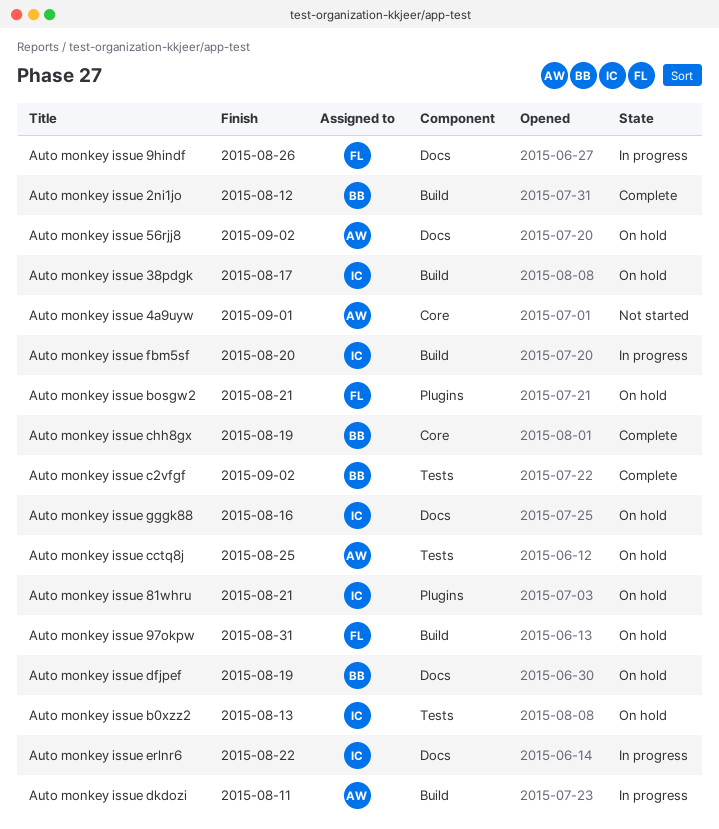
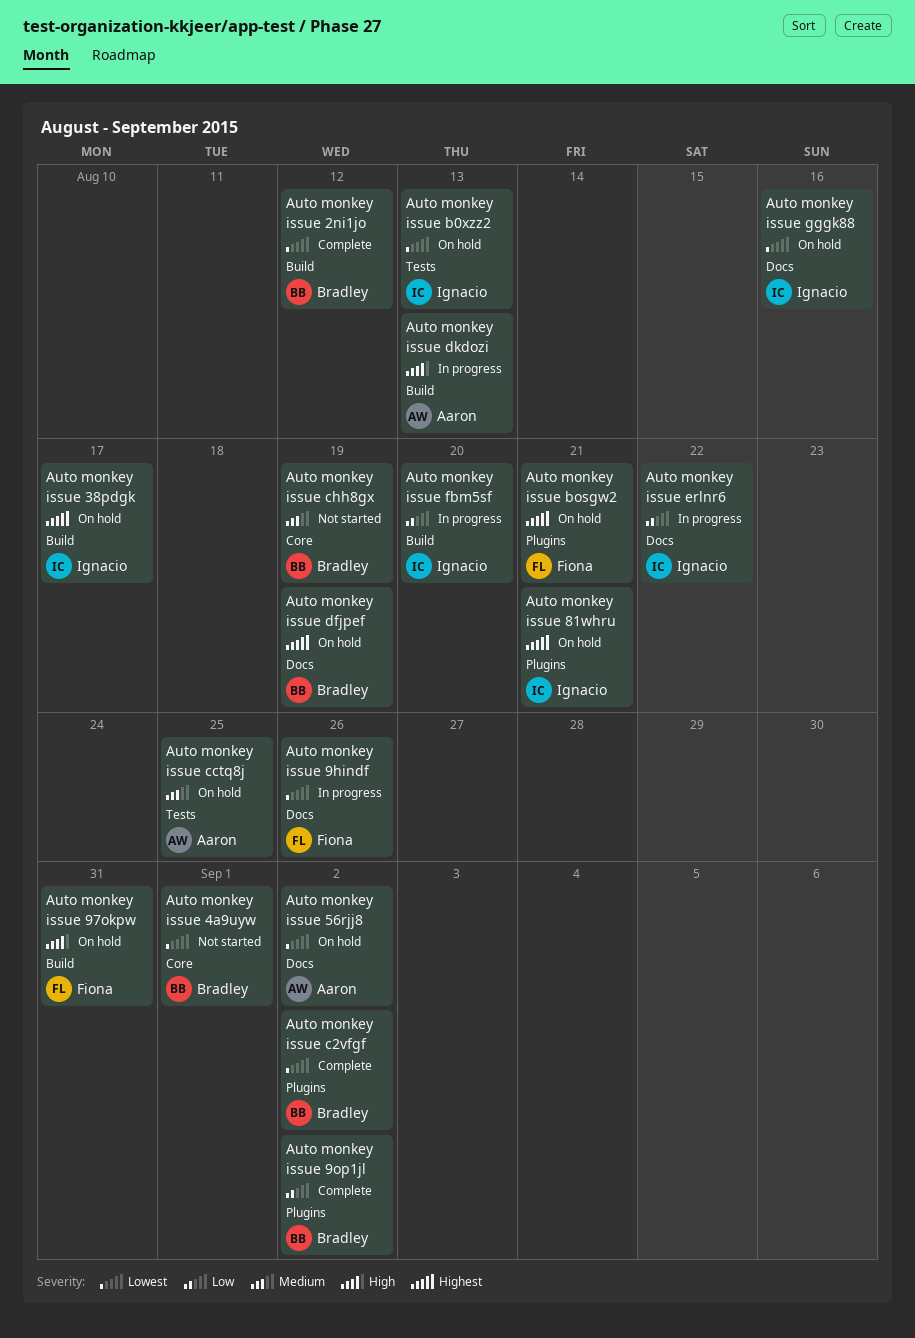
Auto monkey issue 4a9uyw, owner: Aaron -> Bradley
Auto monkey issue 9op1jl: none -> present
Auto monkey issue c2vfgf, label: Tests -> Plugins
Auto monkey issue chh8gx, status: Complete -> Not started
Auto monkey issue dkdozi, due: Aug 11 -> Aug 13

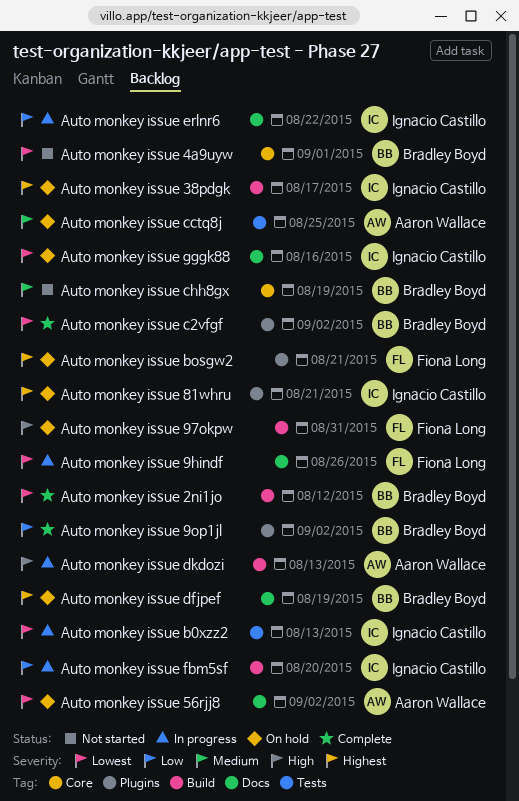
Auto monkey issue b0xzz2, status: On hold -> In progress

